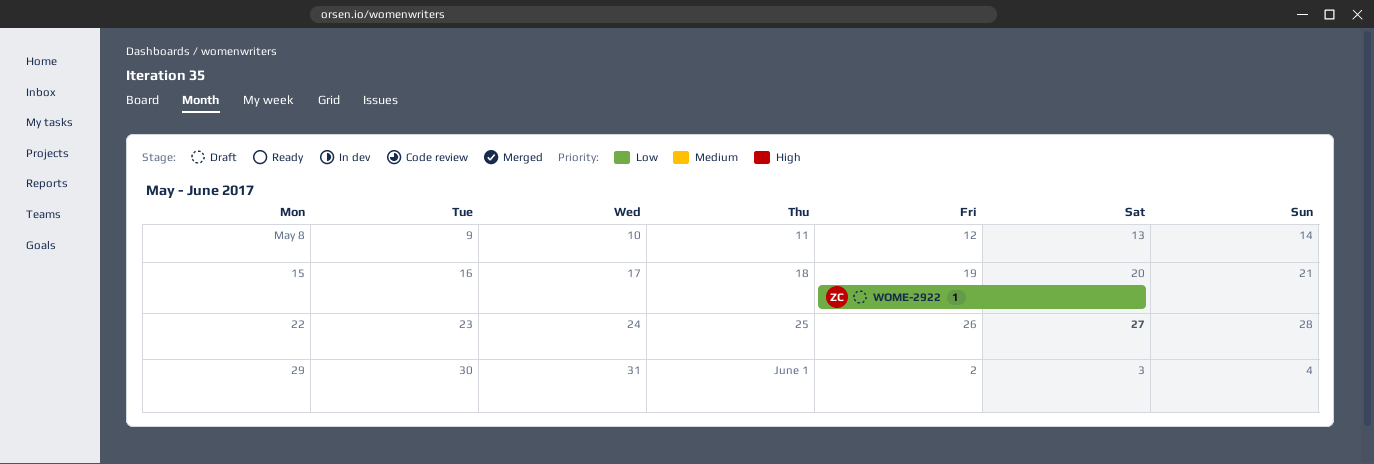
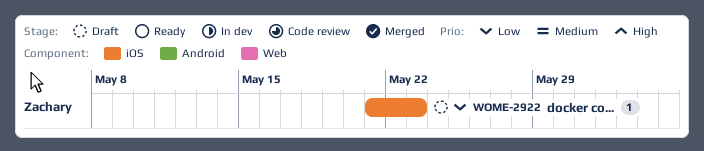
WOME-2922, start: May 19 -> May 21
WOME-2922, due: May 20 -> May 23

